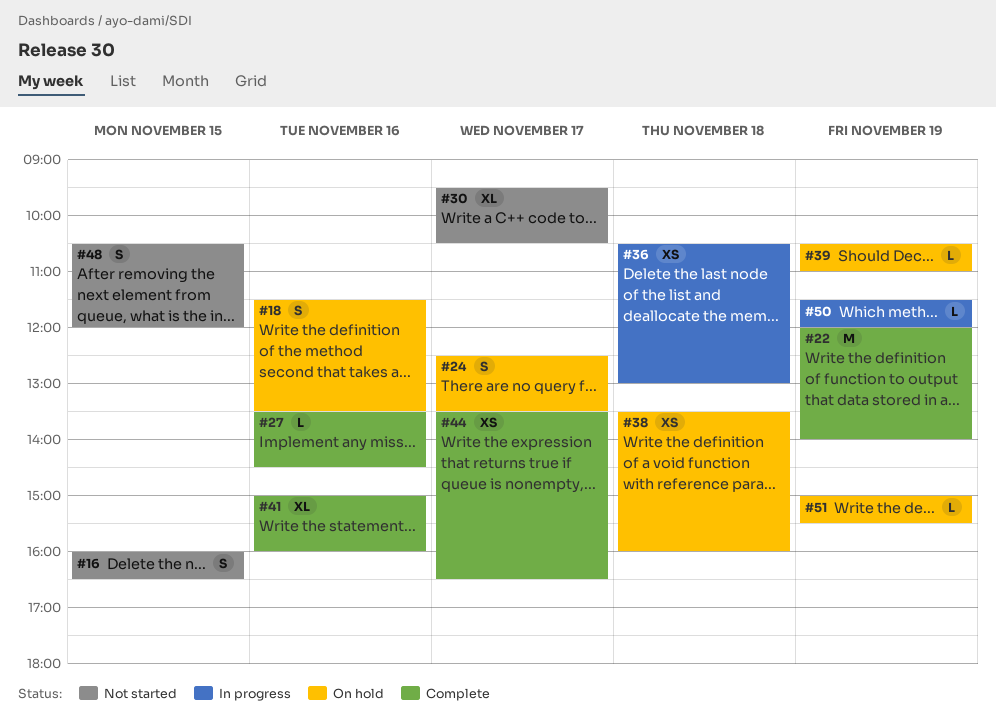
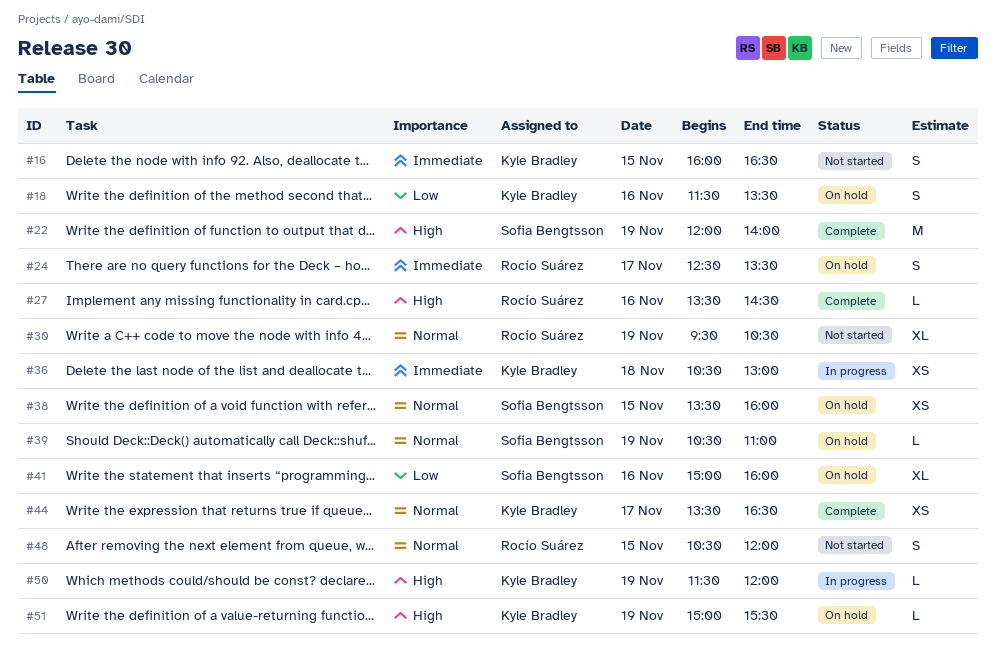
#30, day: Nov 17 -> Nov 19
#38, day: Nov 18 -> Nov 15
#41, status: Complete -> On hold

